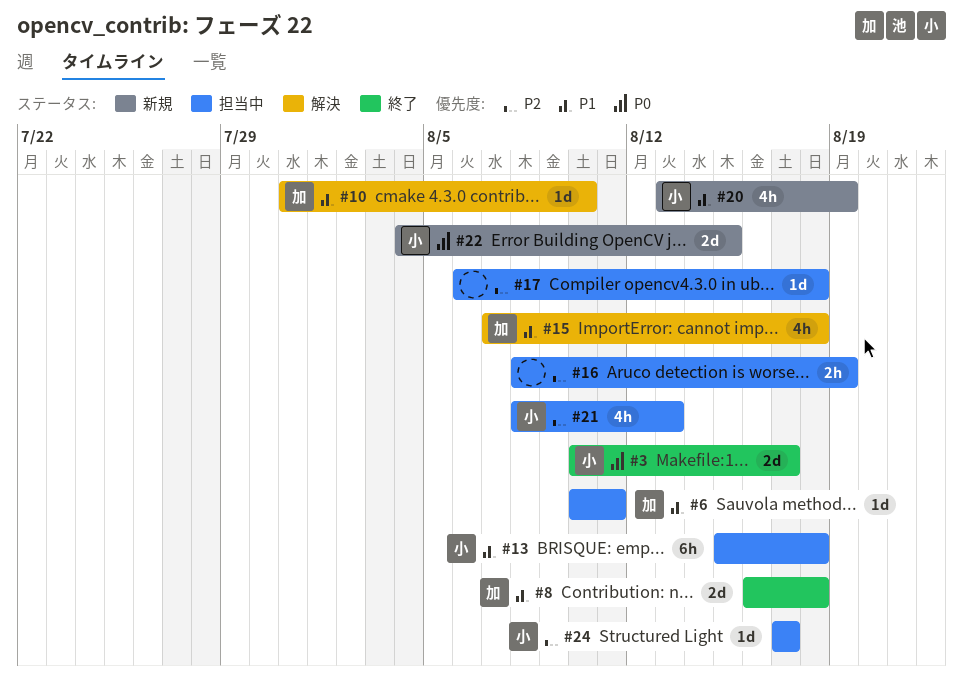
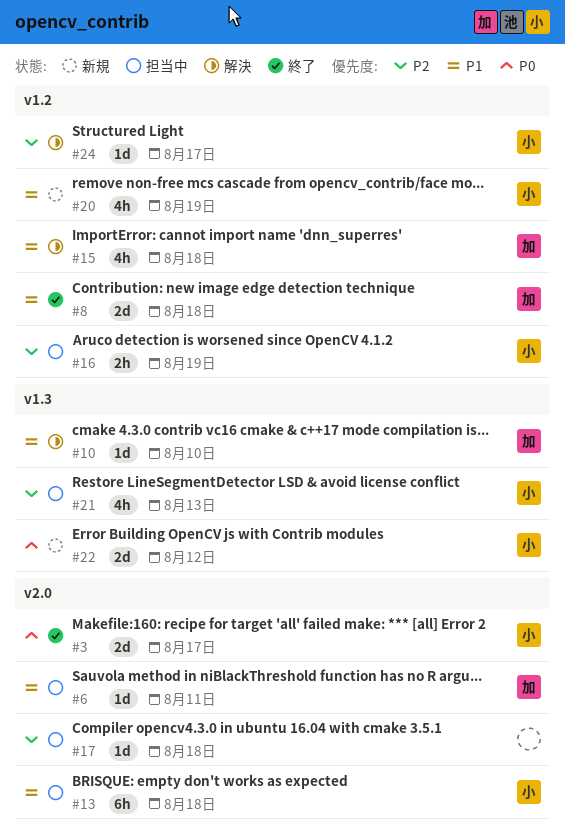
#16, owner: none -> 小
#22, due: Aug 15 -> Aug 12
#24, status: 担当中 -> 解決

